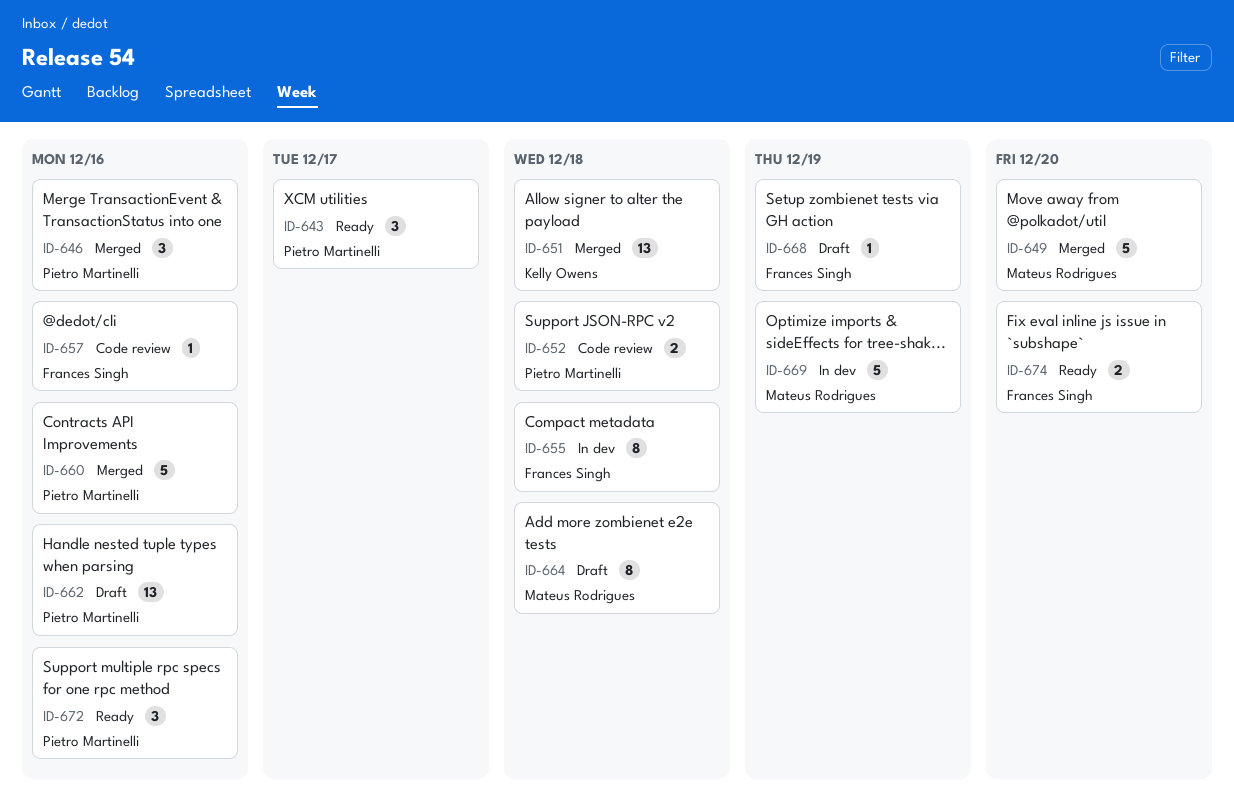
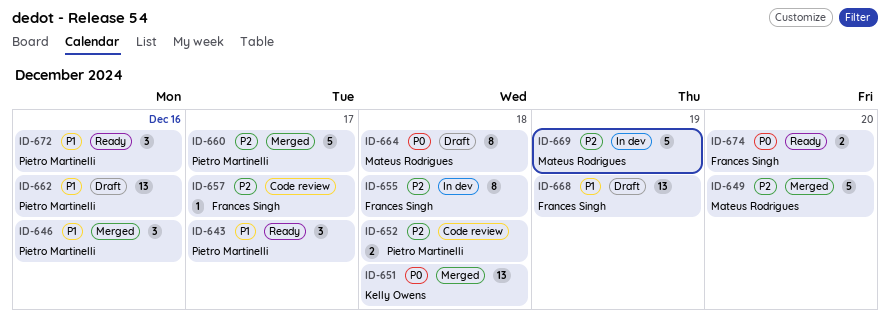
ID-657, due: Dec 16 -> Dec 17
ID-660, due: Dec 16 -> Dec 17
ID-668, estimate: 1 -> 13

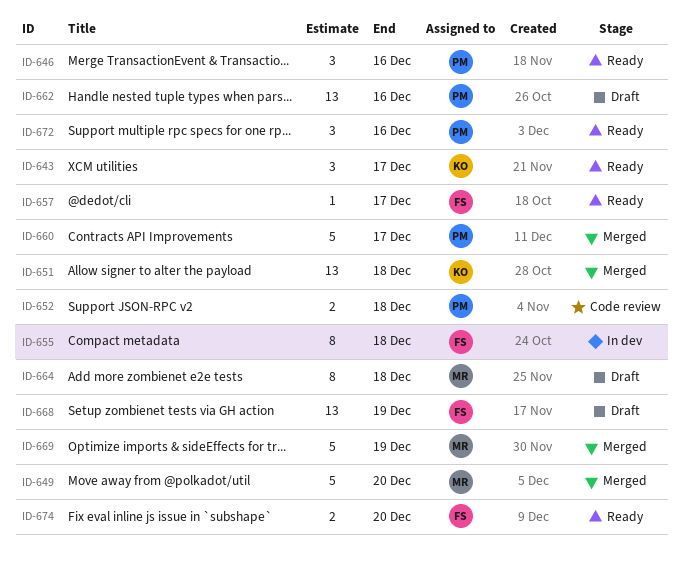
ID-643, owner: Pietro Martinelli -> Kelly Owens
ID-646, status: Merged -> Ready
ID-657, status: Code review -> Ready
ID-669, status: In dev -> Merged

